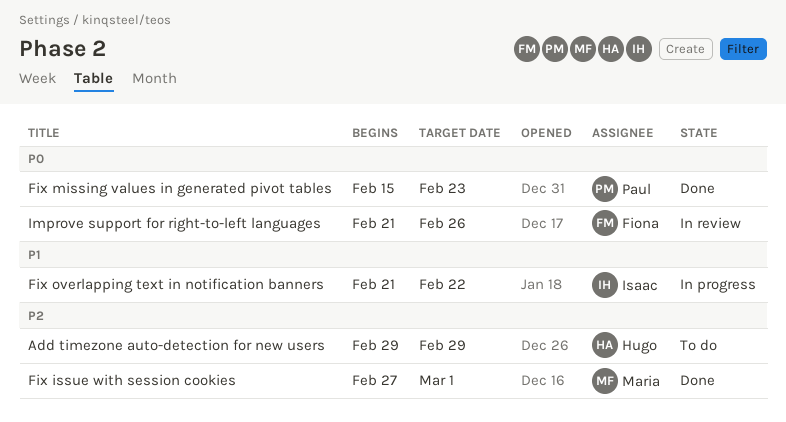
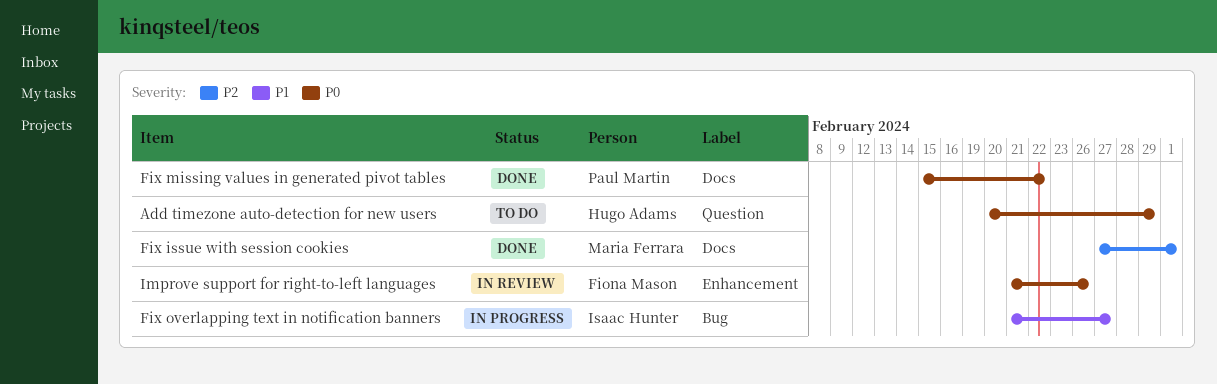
Add timezone auto-detection for new users, priority: P2 -> P0
Add timezone auto-detection for new users, start: Feb 29 -> Feb 20
Fix missing values in generated pivot tables, due: Feb 23 -> Feb 22
Fix overlapping text in notification banners, due: Feb 22 -> Feb 27

